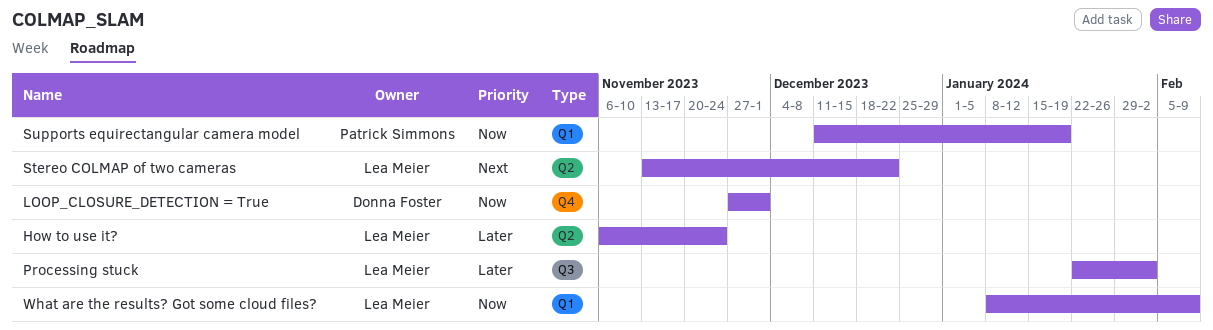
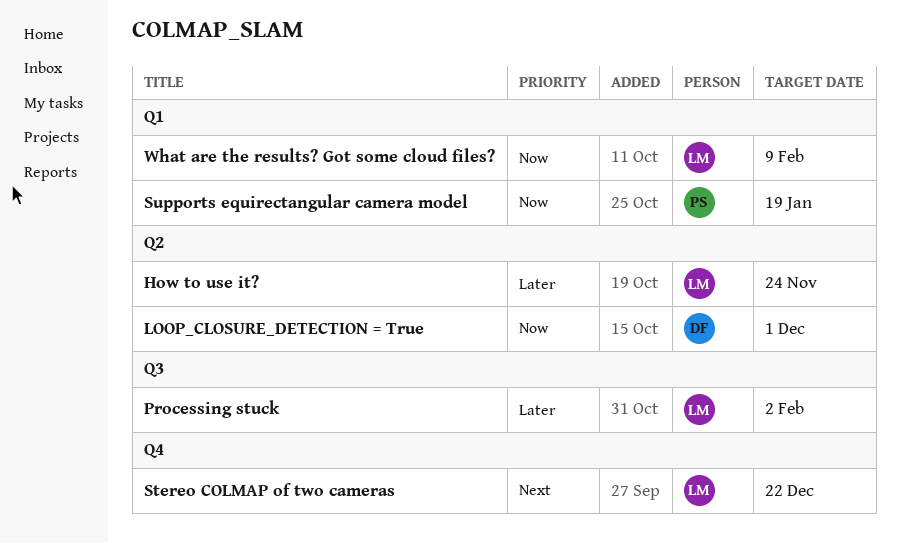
LOOP_CLOSURE_DETECTION = True, label: Q4 -> Q2
Stereo COLMAP of two cameras, label: Q2 -> Q4

